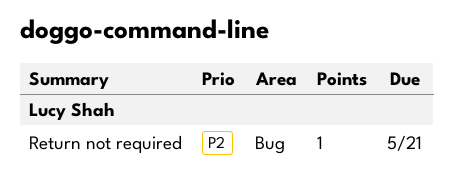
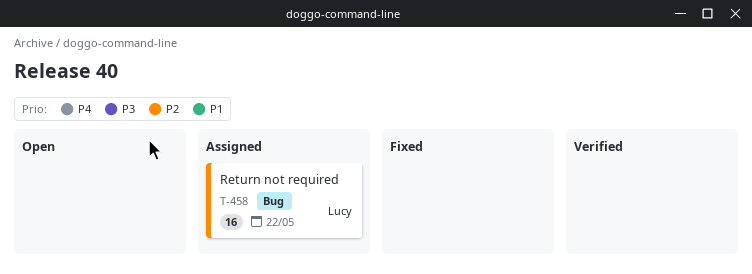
Return not required, estimate: 1 -> 16
Return not required, due: May 21 -> May 22

